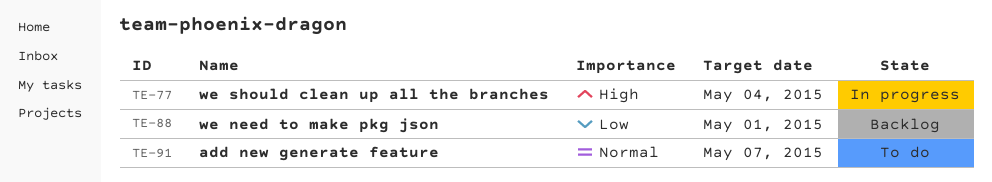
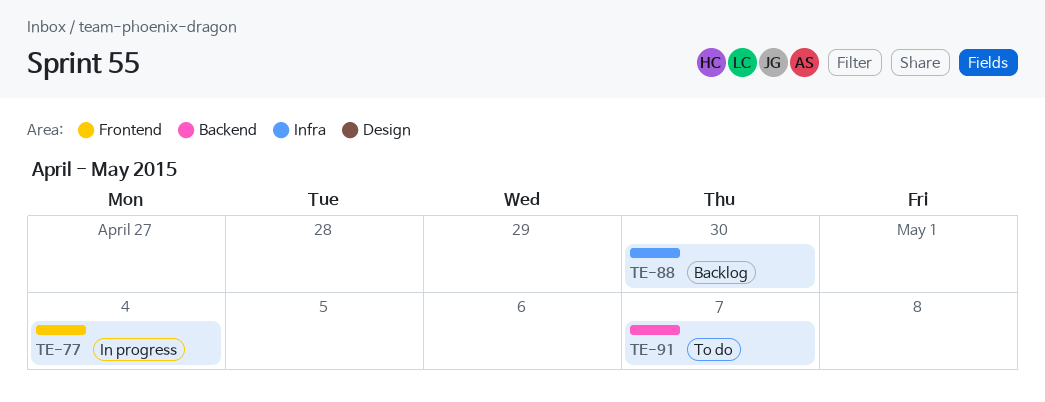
TE-88, due: May 1 -> Apr 30

